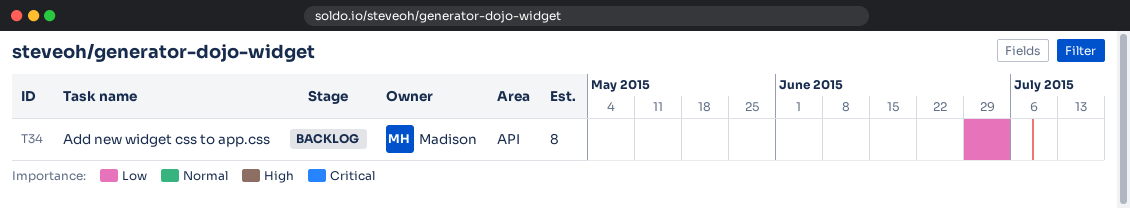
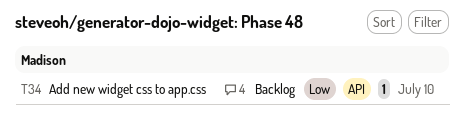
T34, estimate: 8 -> 1
T34, due: Jul 3 -> Jul 10

